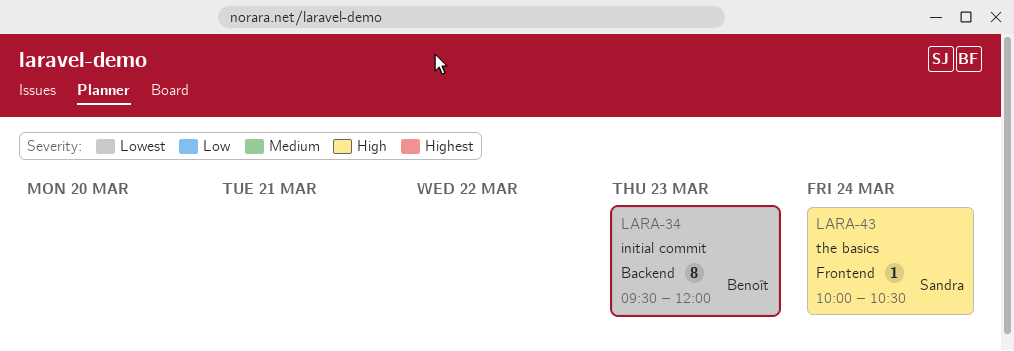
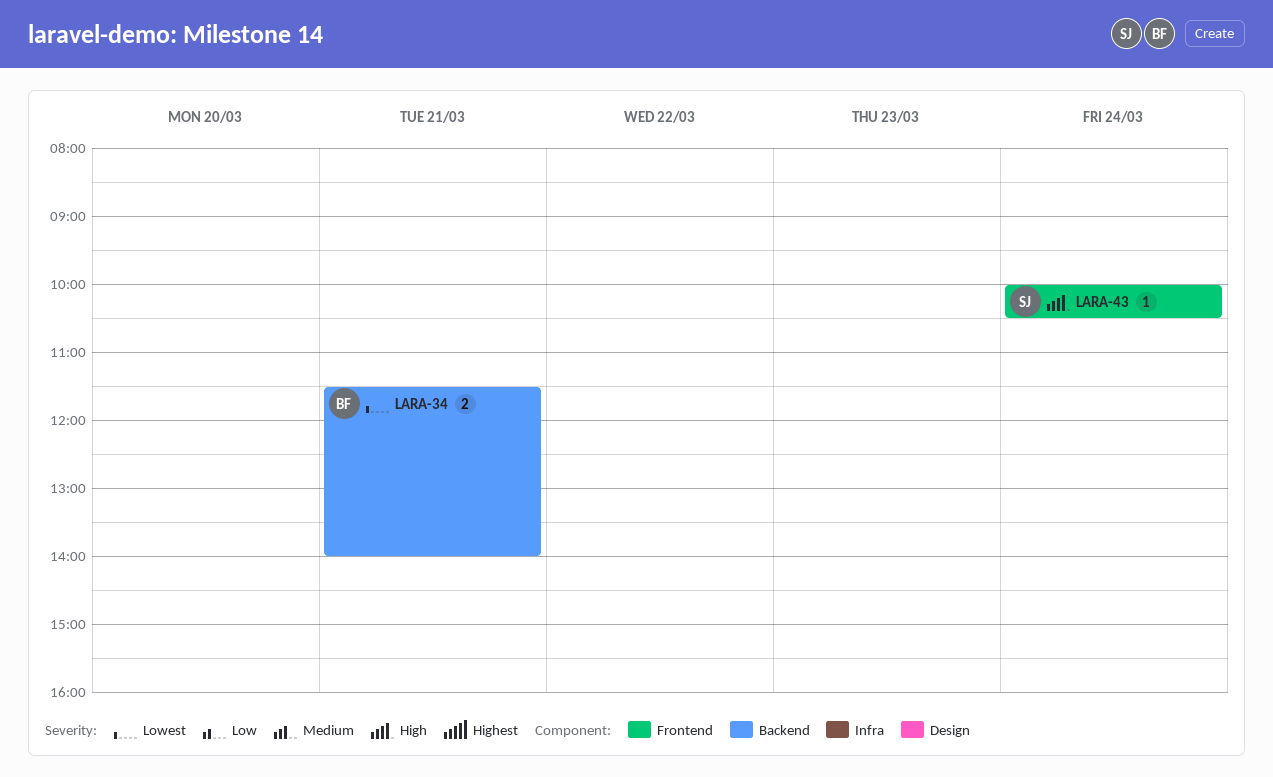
LARA-34, estimate: 8 -> 2
LARA-34, day: Mar 23 -> Mar 21
LARA-34, begins: 09:30 -> 11:30
LARA-34, ends: 12:00 -> 14:00

